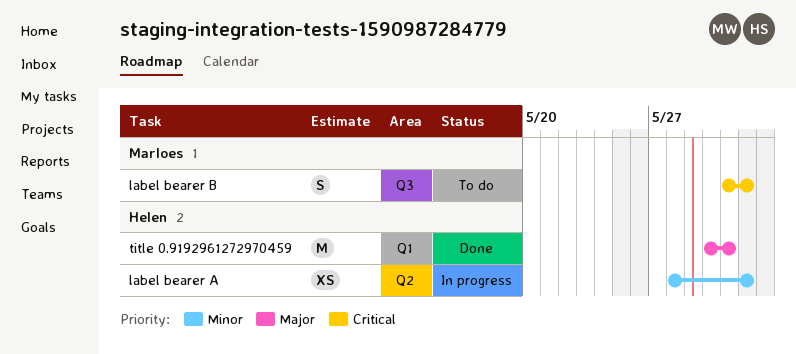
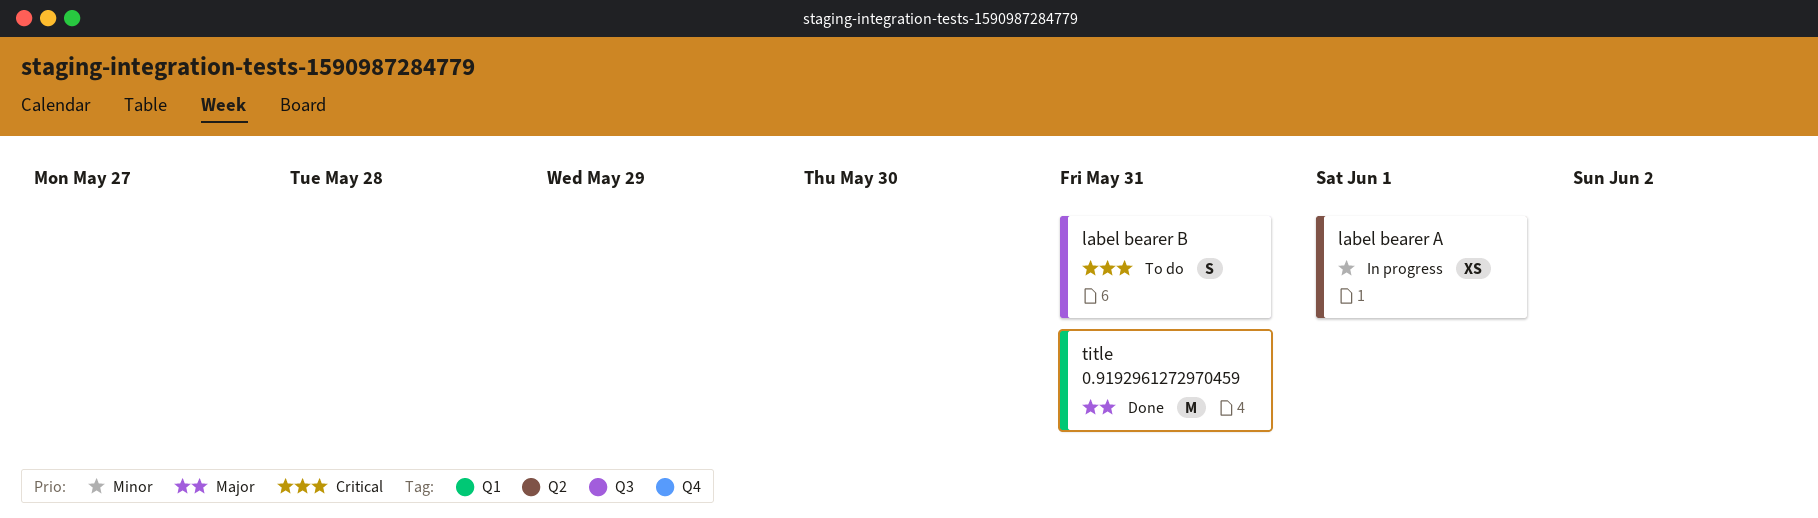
label bearer B, due: Jun 1 -> May 31

